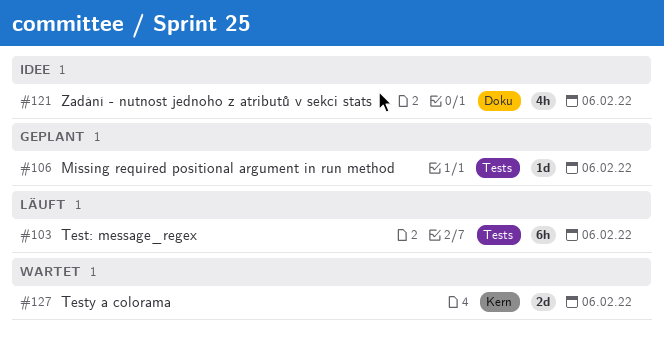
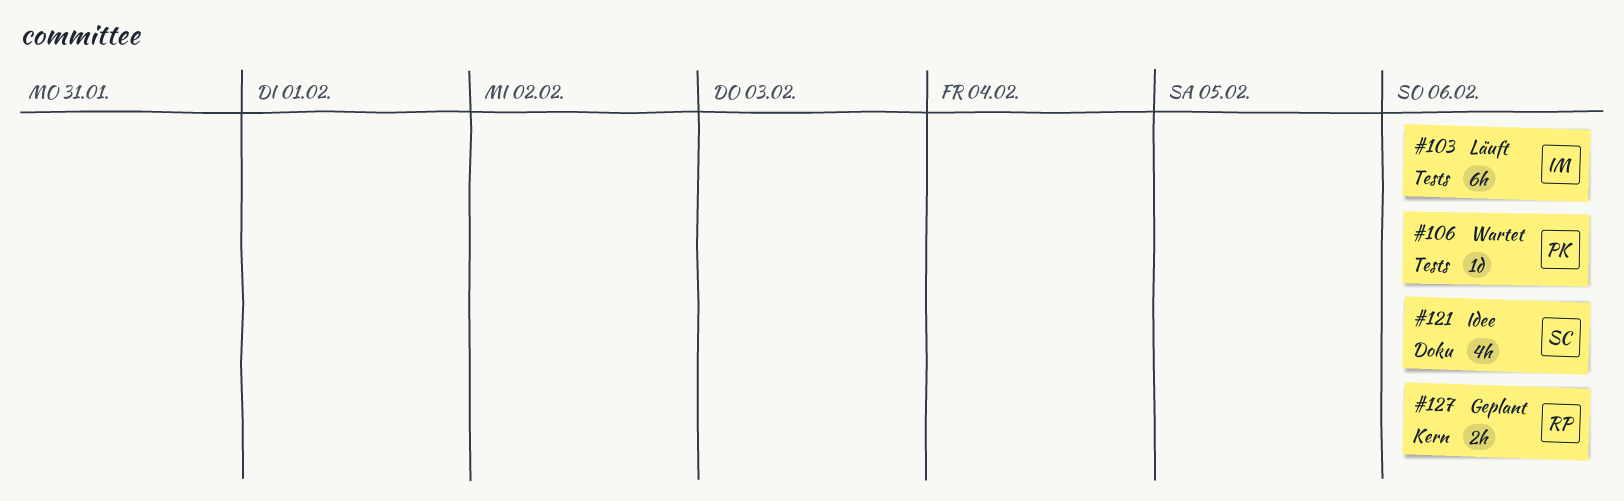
#106, status: Geplant -> Wartet
#127, status: Wartet -> Geplant
#127, estimate: 2d -> 2h

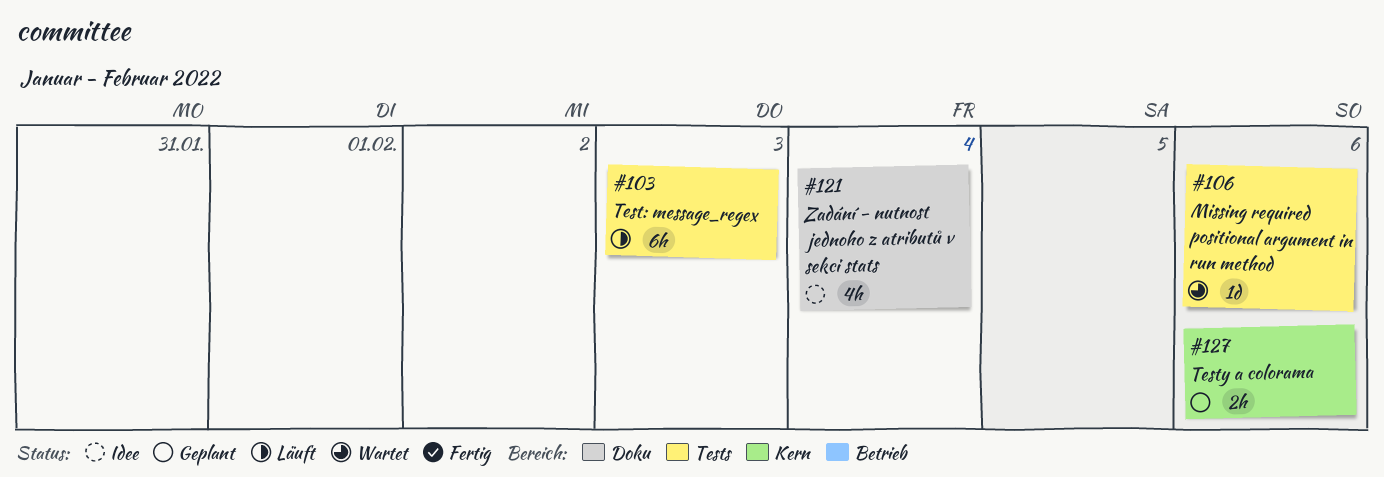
#103, due: Feb 6 -> Feb 3
#121, due: Feb 6 -> Feb 4

